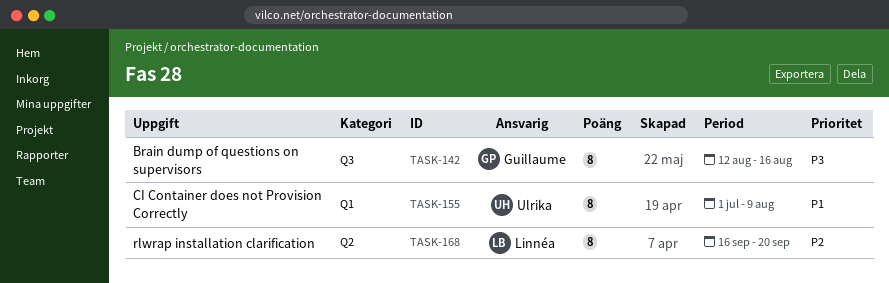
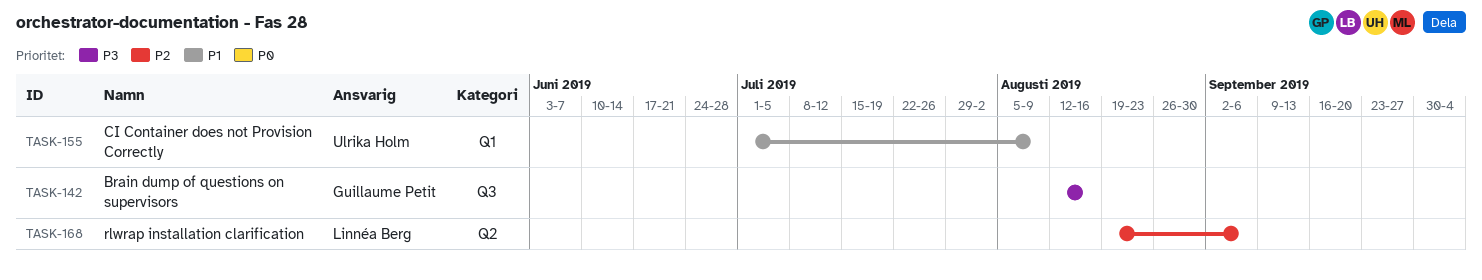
TASK-168, start: Sep 16 -> Aug 19
TASK-168, due: Sep 20 -> Sep 6

